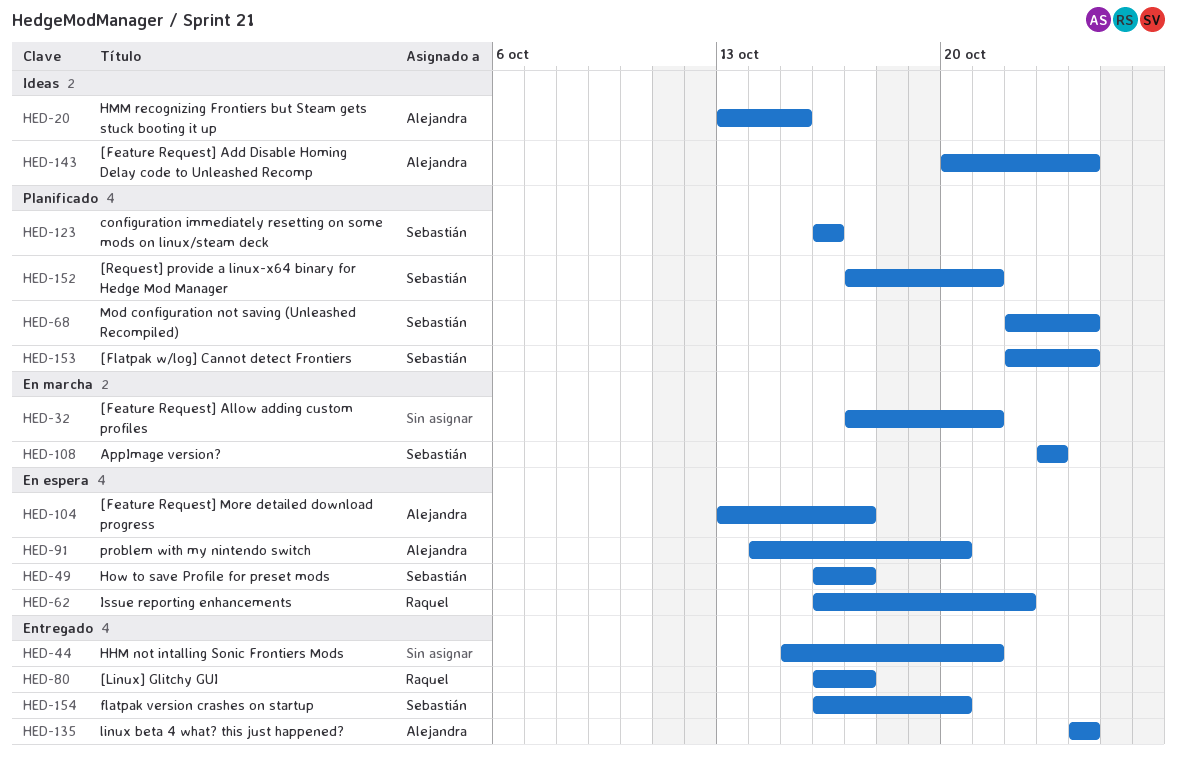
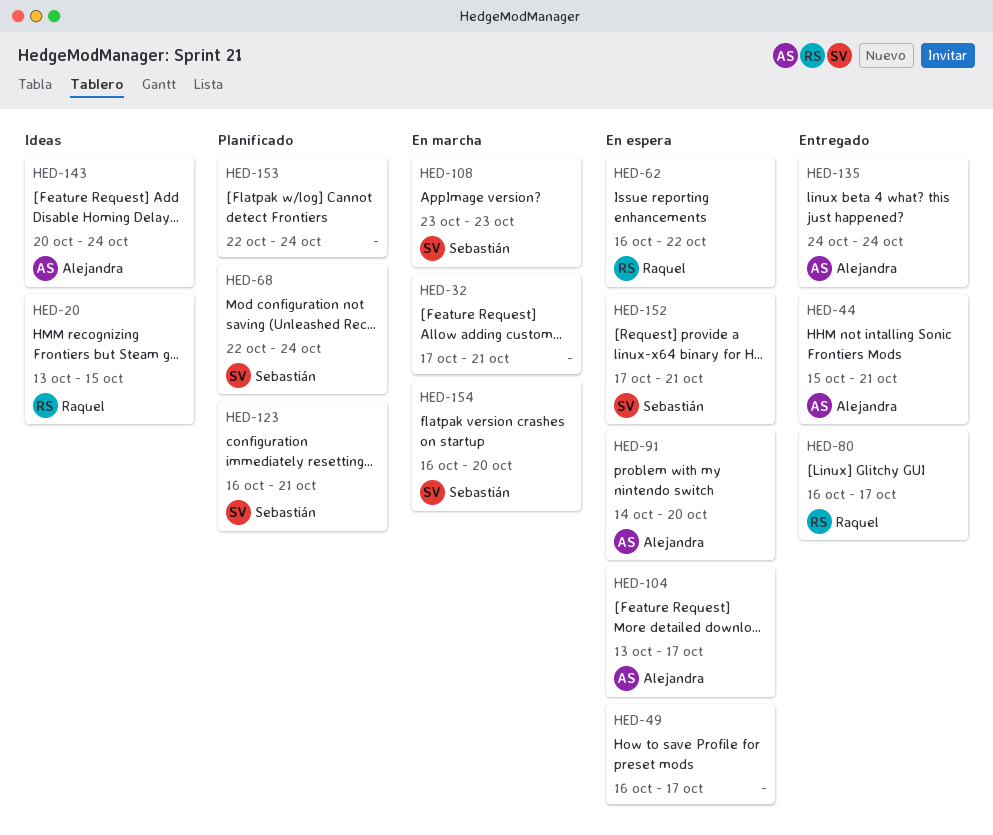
HED-20, owner: Alejandra -> Raquel
HED-44, owner: none -> Alejandra
HED-49, owner: Sebastián -> none
HED-123, due: Oct 16 -> Oct 21
HED-152, status: Planificado -> En espera
HED-153, owner: Sebastián -> none
HED-154, status: Entregado -> En marcha

